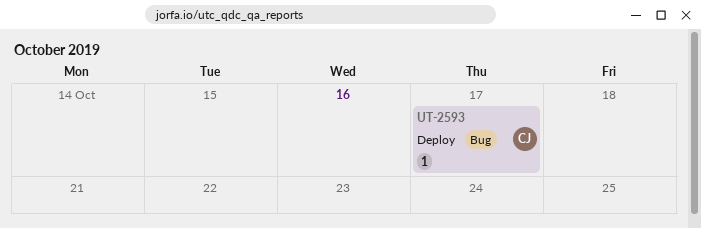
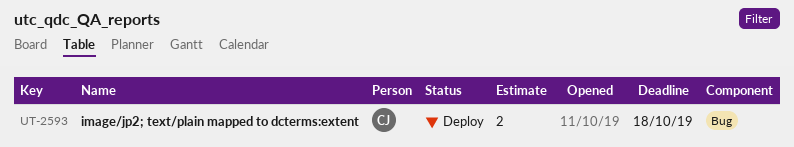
UT-2593, estimate: 1 -> 2
UT-2593, due: Oct 17 -> Oct 18

